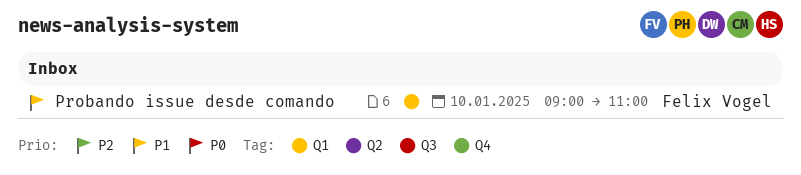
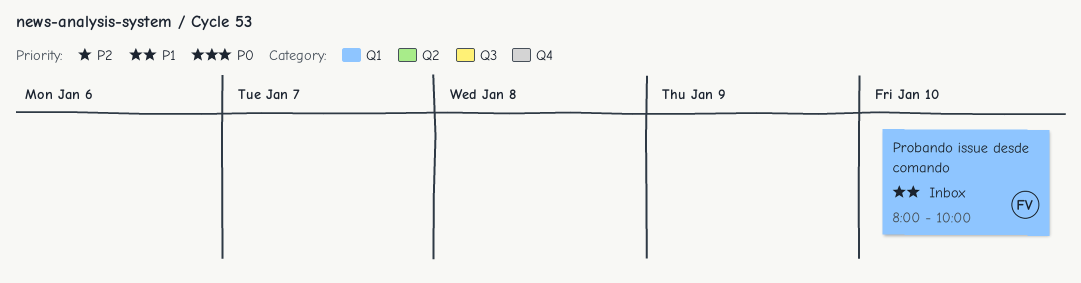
Probando issue desde comando, begins: 09:00 -> 08:00
Probando issue desde comando, ends: 11:00 -> 10:00

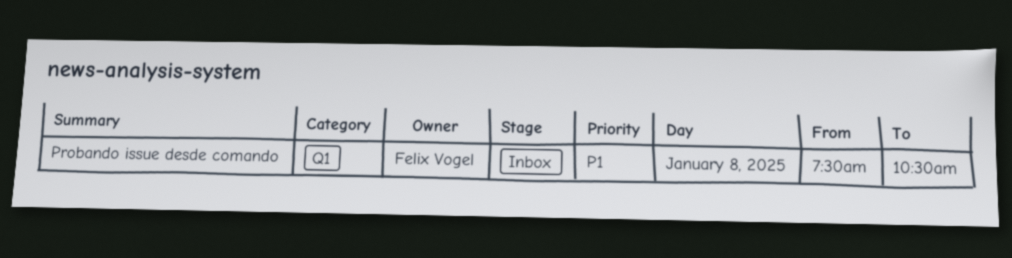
Probando issue desde comando, day: Jan 10 -> Jan 8
Probando issue desde comando, begins: 08:00 -> 07:30
Probando issue desde comando, ends: 10:00 -> 10:30

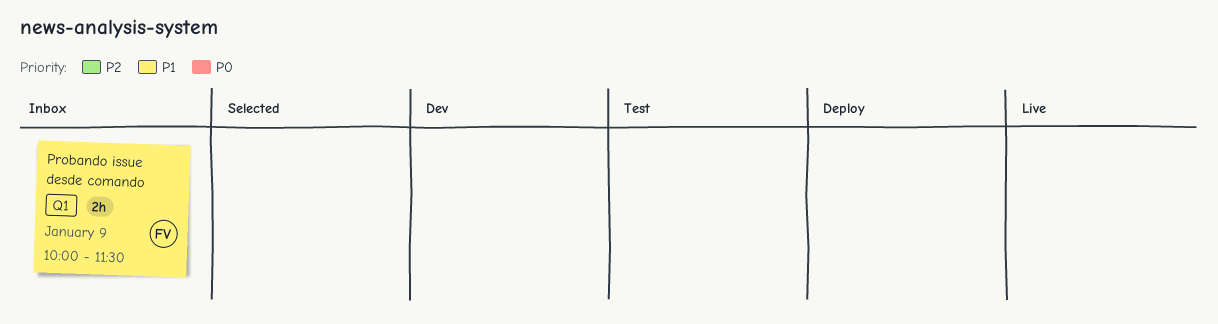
Probando issue desde comando, day: Jan 8 -> Jan 9
Probando issue desde comando, begins: 07:30 -> 10:00
Probando issue desde comando, ends: 10:30 -> 11:30

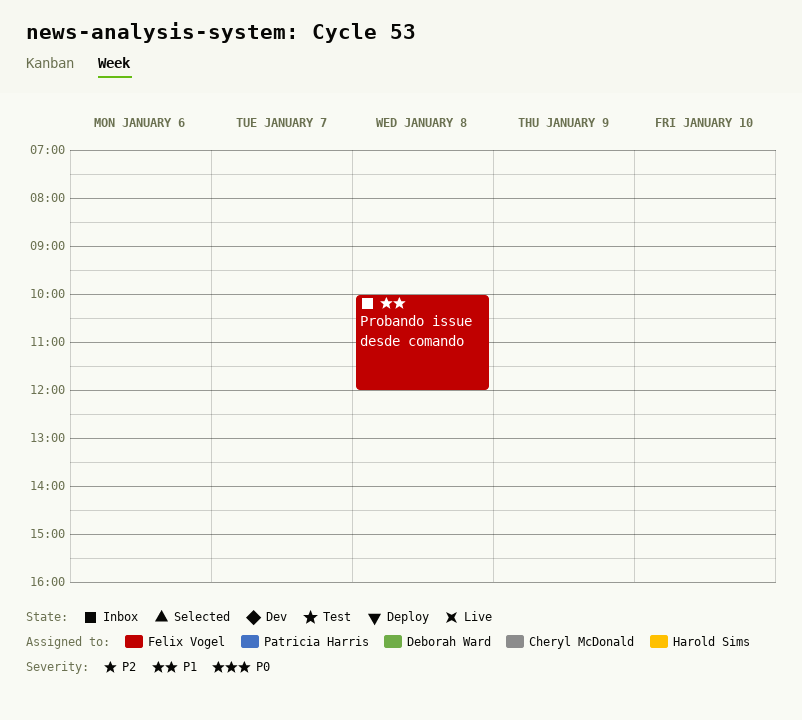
Probando issue desde comando, day: Jan 9 -> Jan 8
Probando issue desde comando, ends: 11:30 -> 12:00

